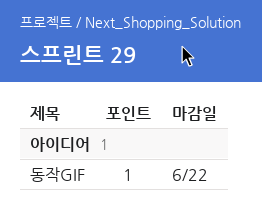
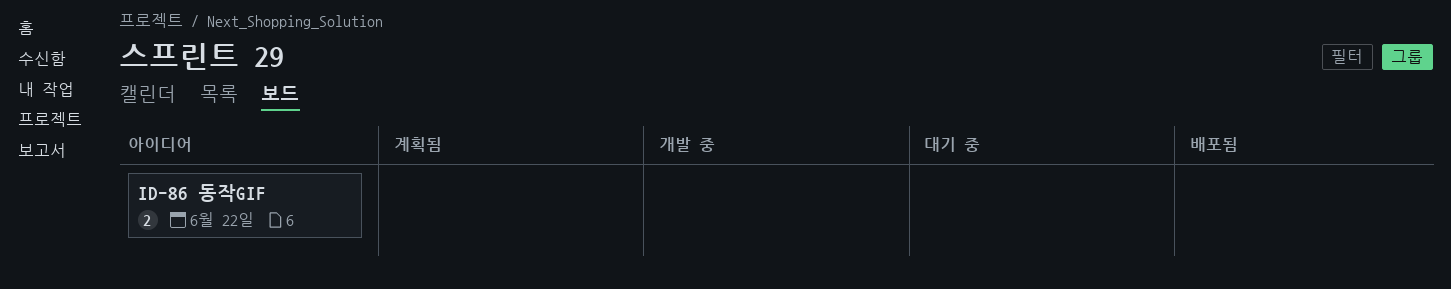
동작GIF, estimate: 1 -> 2

